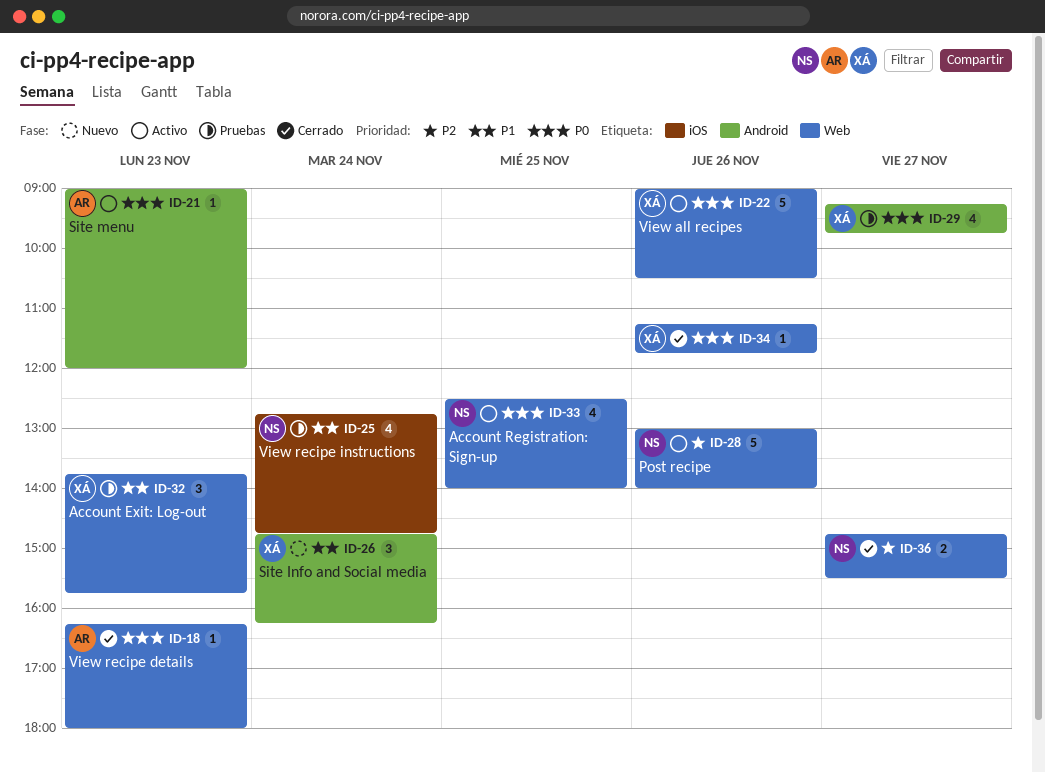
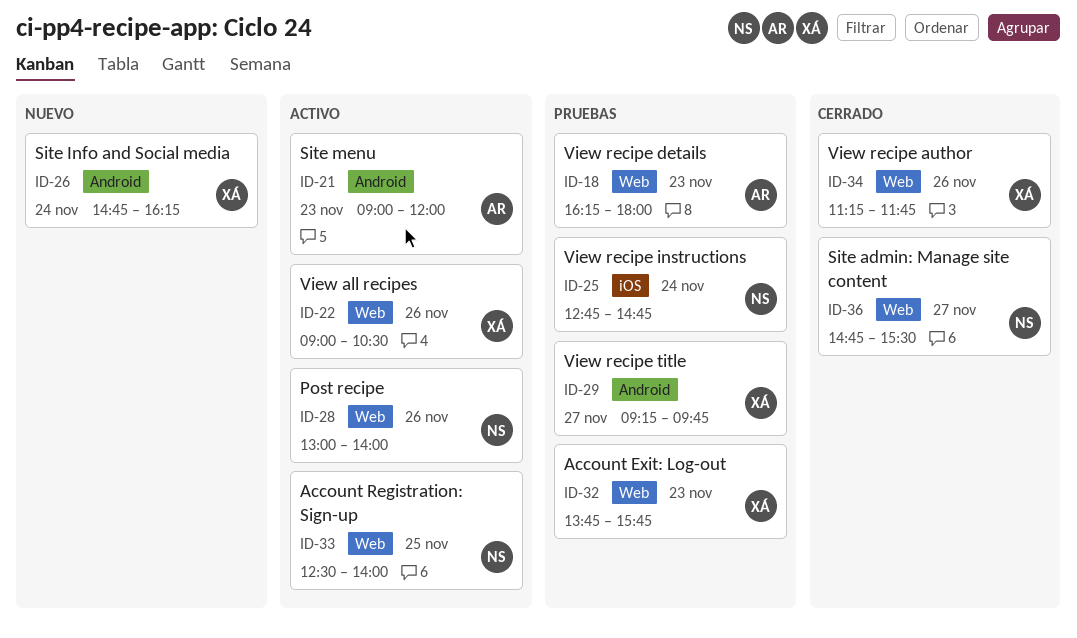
ID-18, status: Cerrado -> Pruebas

